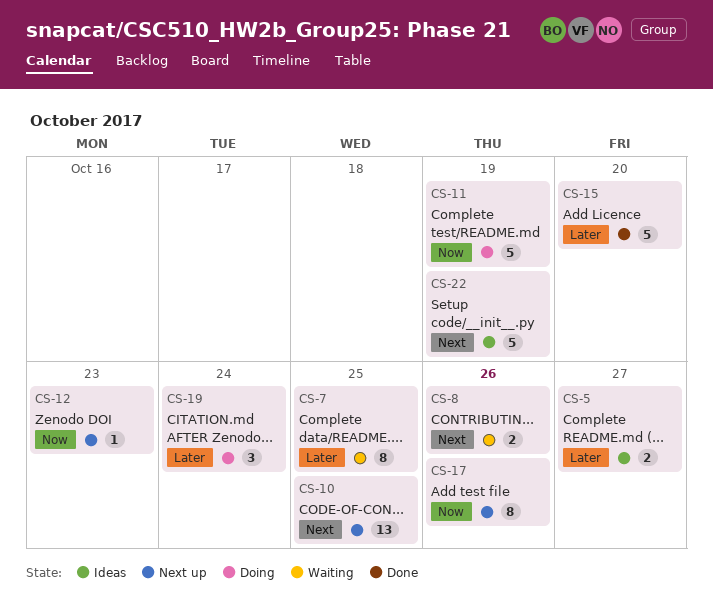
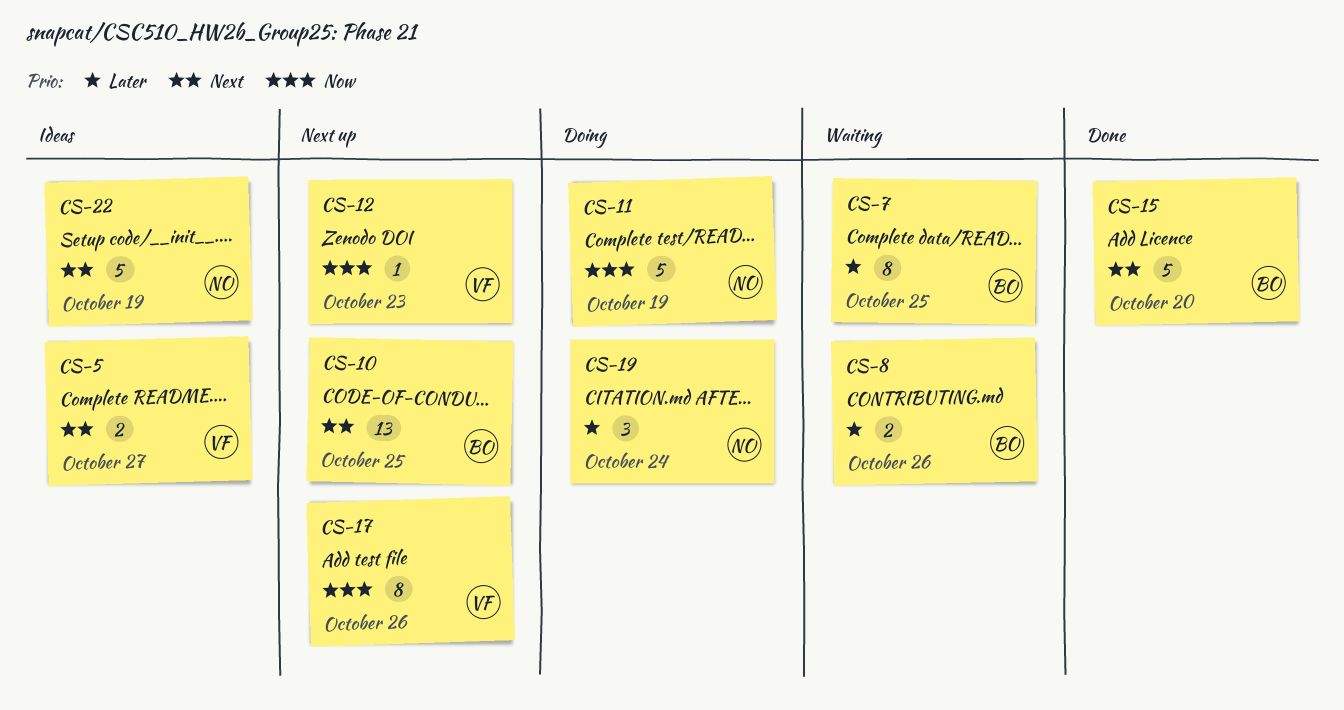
CS-5, priority: Later -> Next
CS-8, priority: Next -> Later
CS-15, priority: Later -> Next

